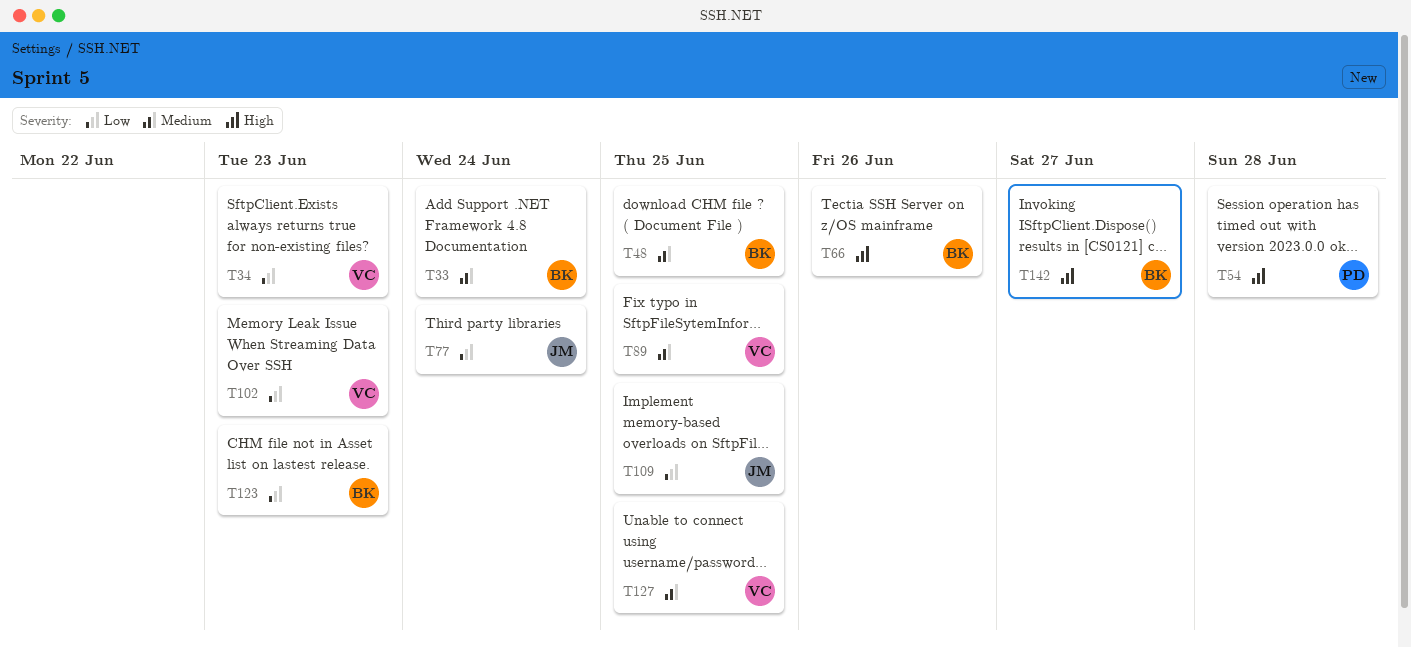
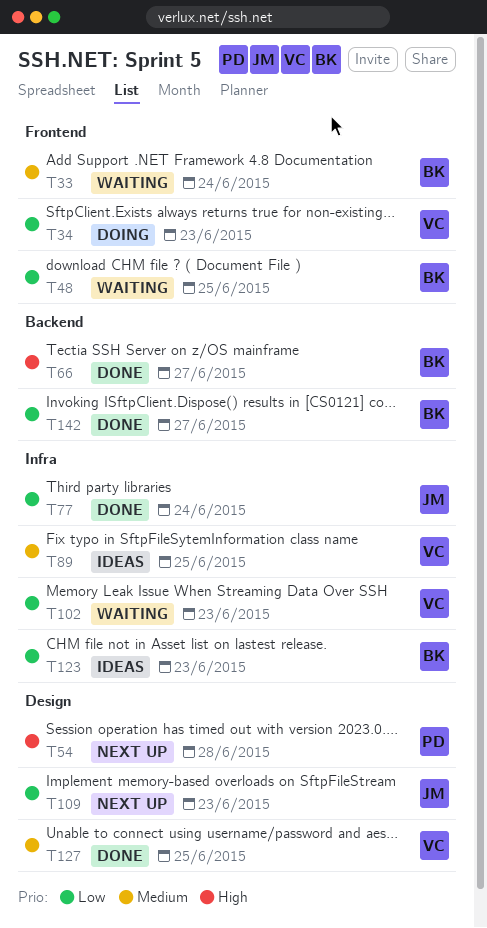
T48, priority: Medium -> Low
T66, due: Jun 26 -> Jun 27
T109, due: Jun 25 -> Jun 23
T142, priority: High -> Low

